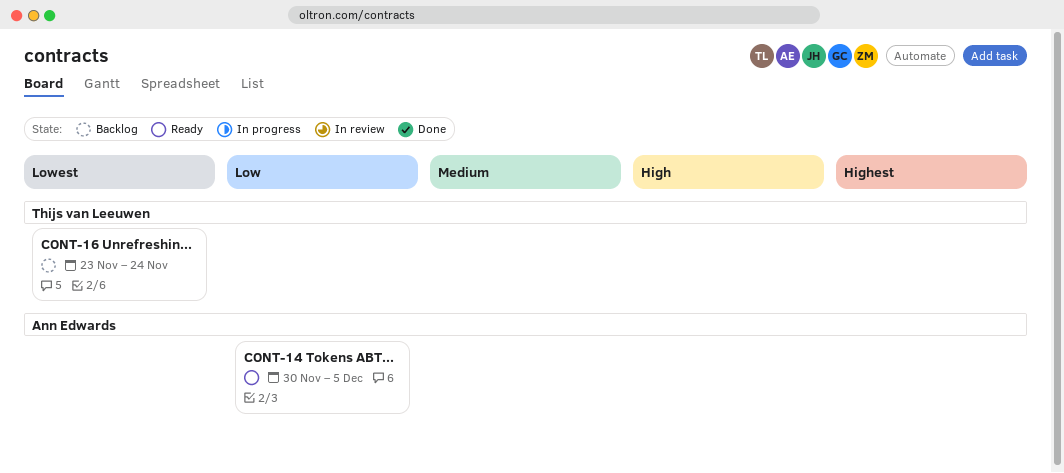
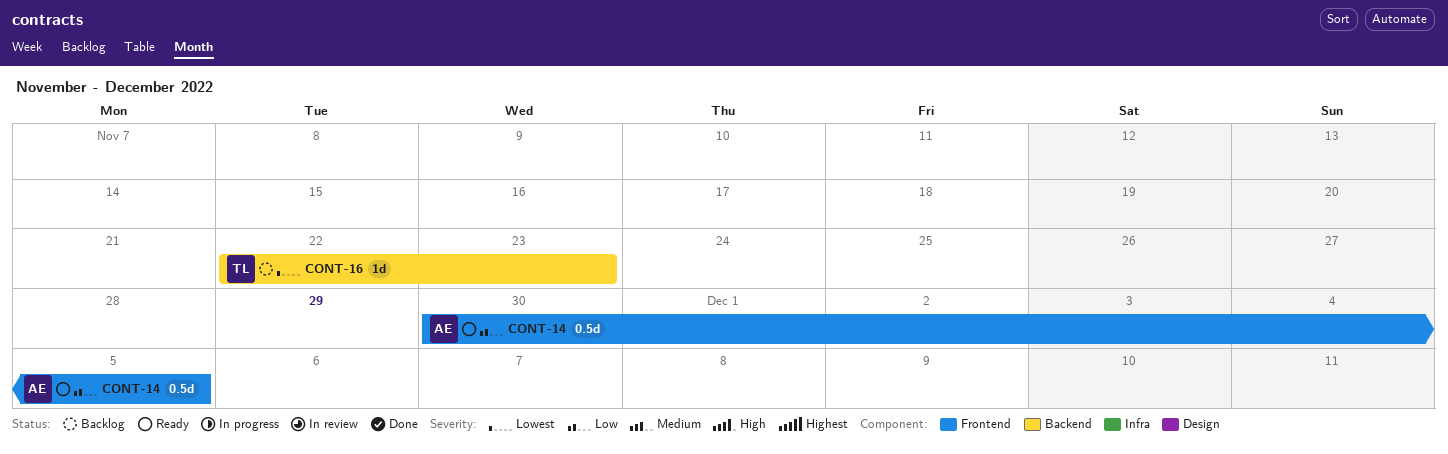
CONT-16, start: Nov 23 -> Nov 22
CONT-16, due: Nov 24 -> Nov 23

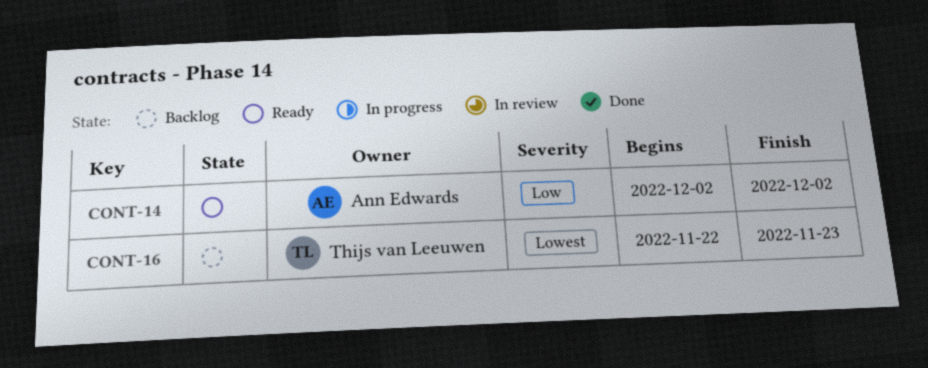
CONT-14, start: Nov 30 -> Dec 2
CONT-14, due: Dec 5 -> Dec 2

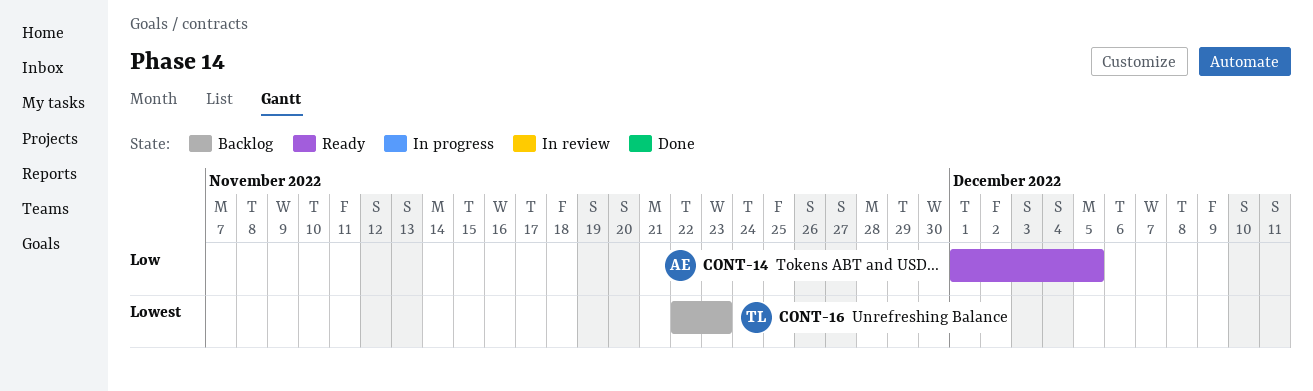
CONT-14, start: Dec 2 -> Dec 1
CONT-14, due: Dec 2 -> Dec 5

